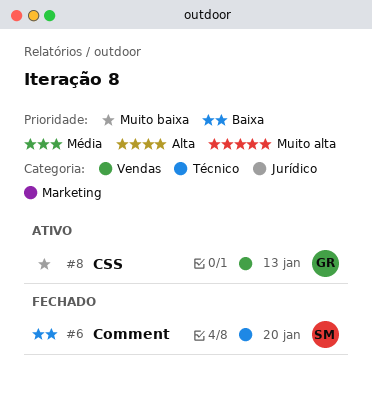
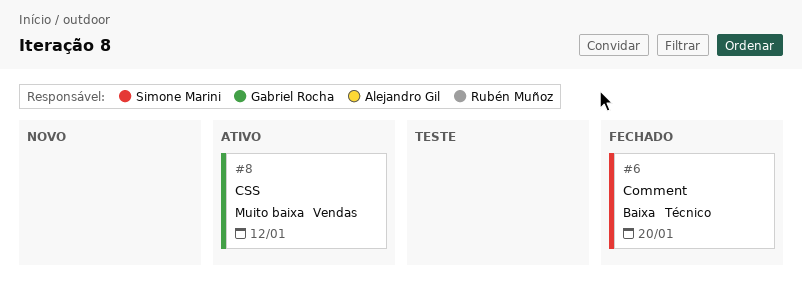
#8, due: Jan 13 -> Jan 12

